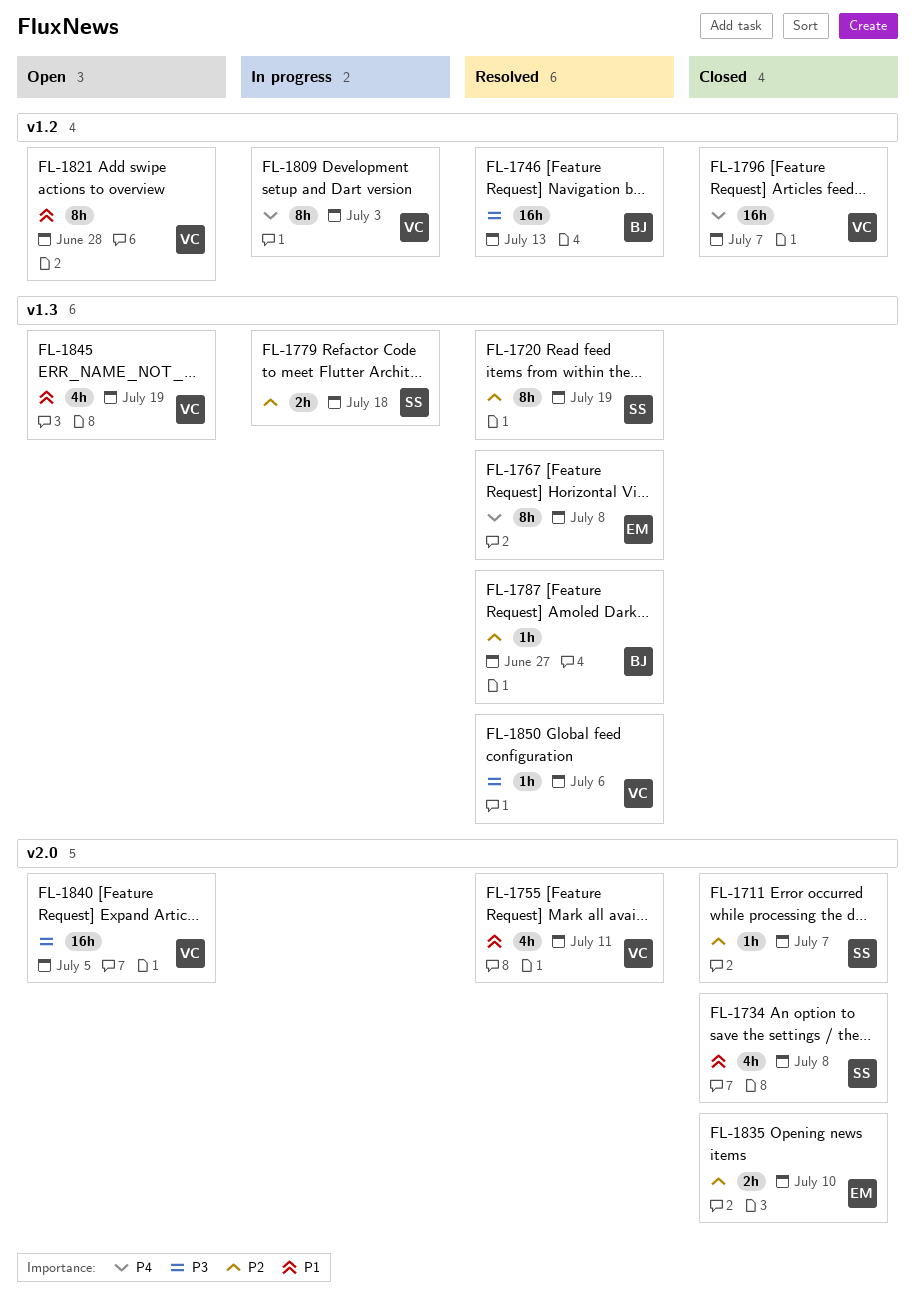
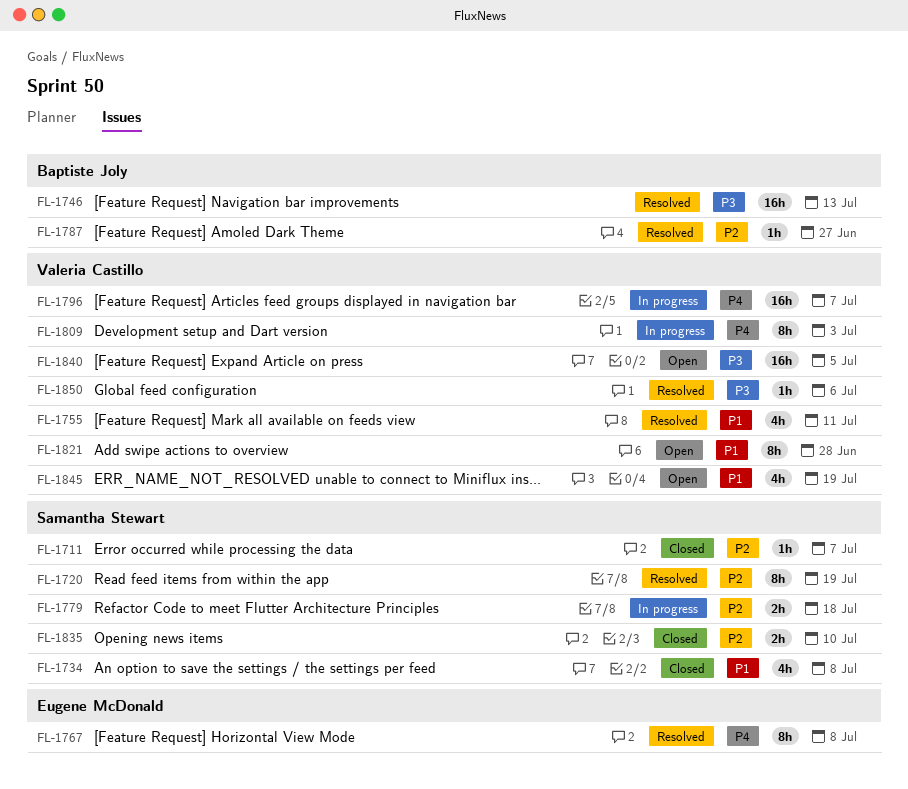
FL-1796, status: Closed -> In progress
FL-1835, owner: Eugene McDonald -> Samantha Stewart

